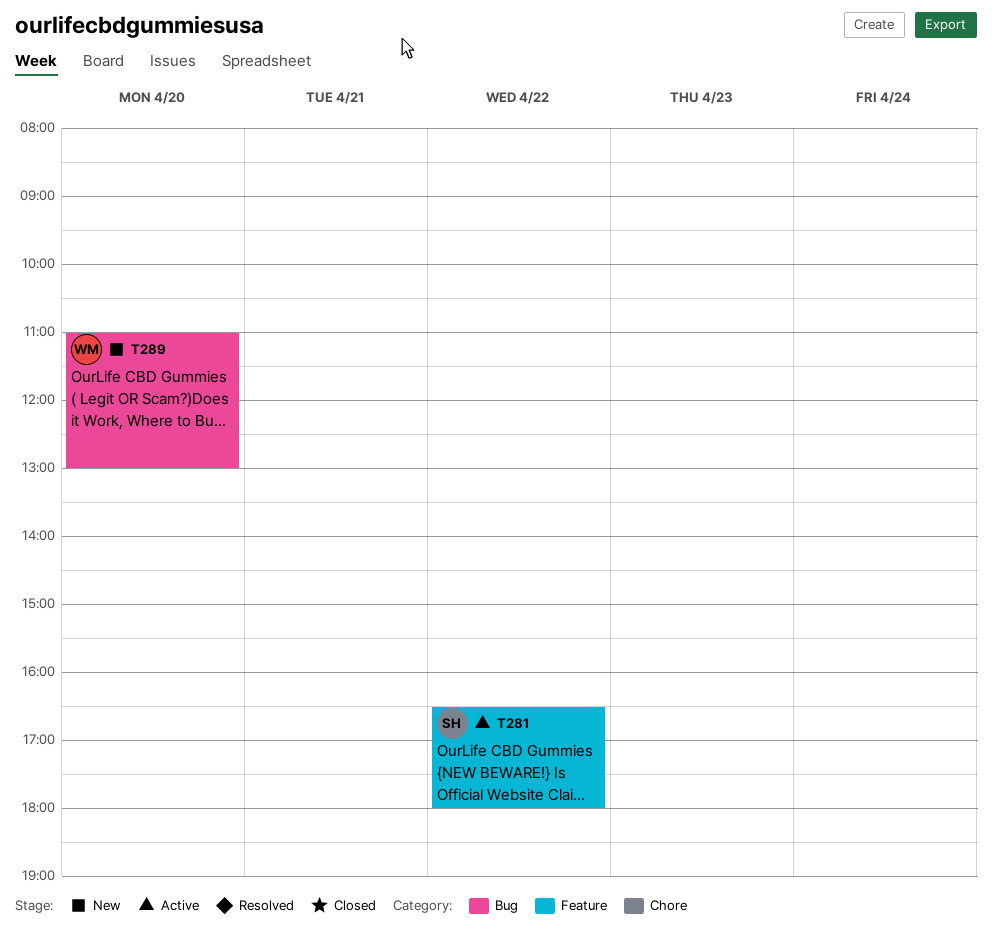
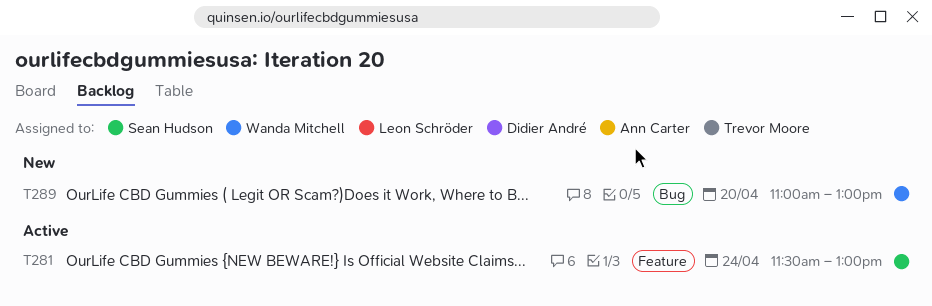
T281, day: Apr 22 -> Apr 24
T281, begins: 16:30 -> 11:30
T281, ends: 18:00 -> 13:00

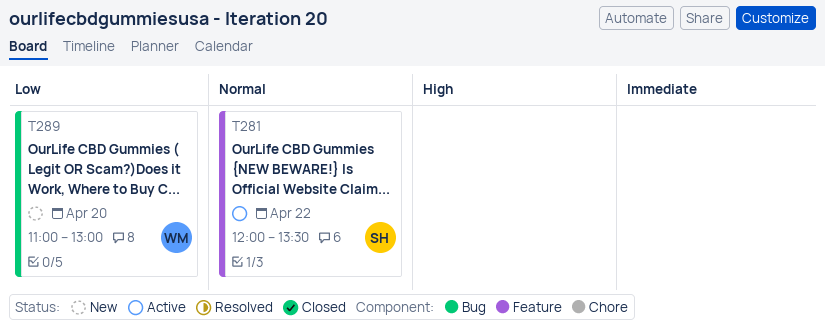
T281, day: Apr 24 -> Apr 22
T281, begins: 11:30 -> 12:00
T281, ends: 13:00 -> 13:30

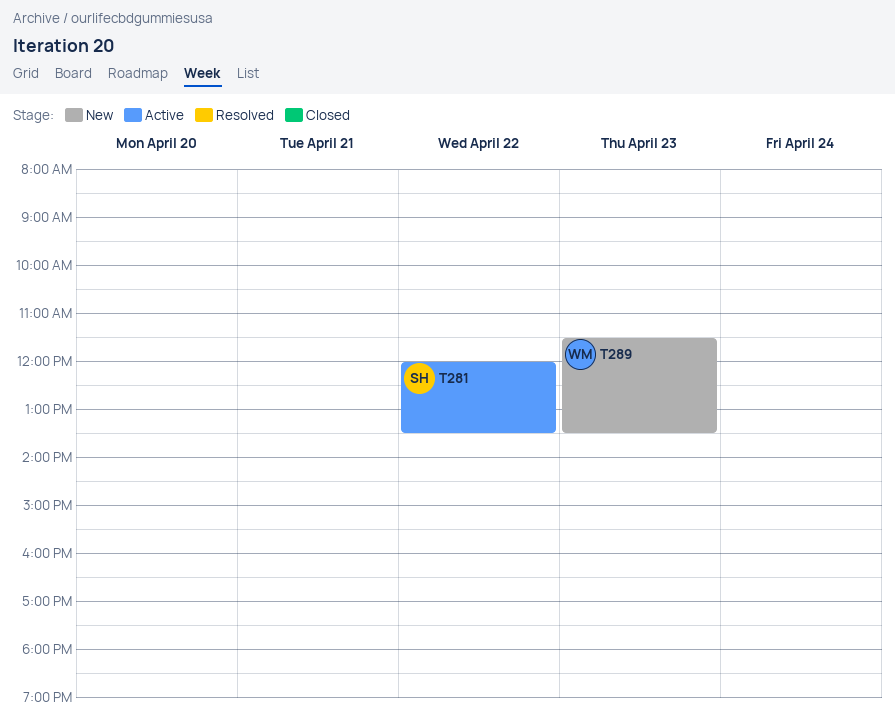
T289, day: Apr 20 -> Apr 23
T289, begins: 11:00 -> 11:30
T289, ends: 13:00 -> 13:30

